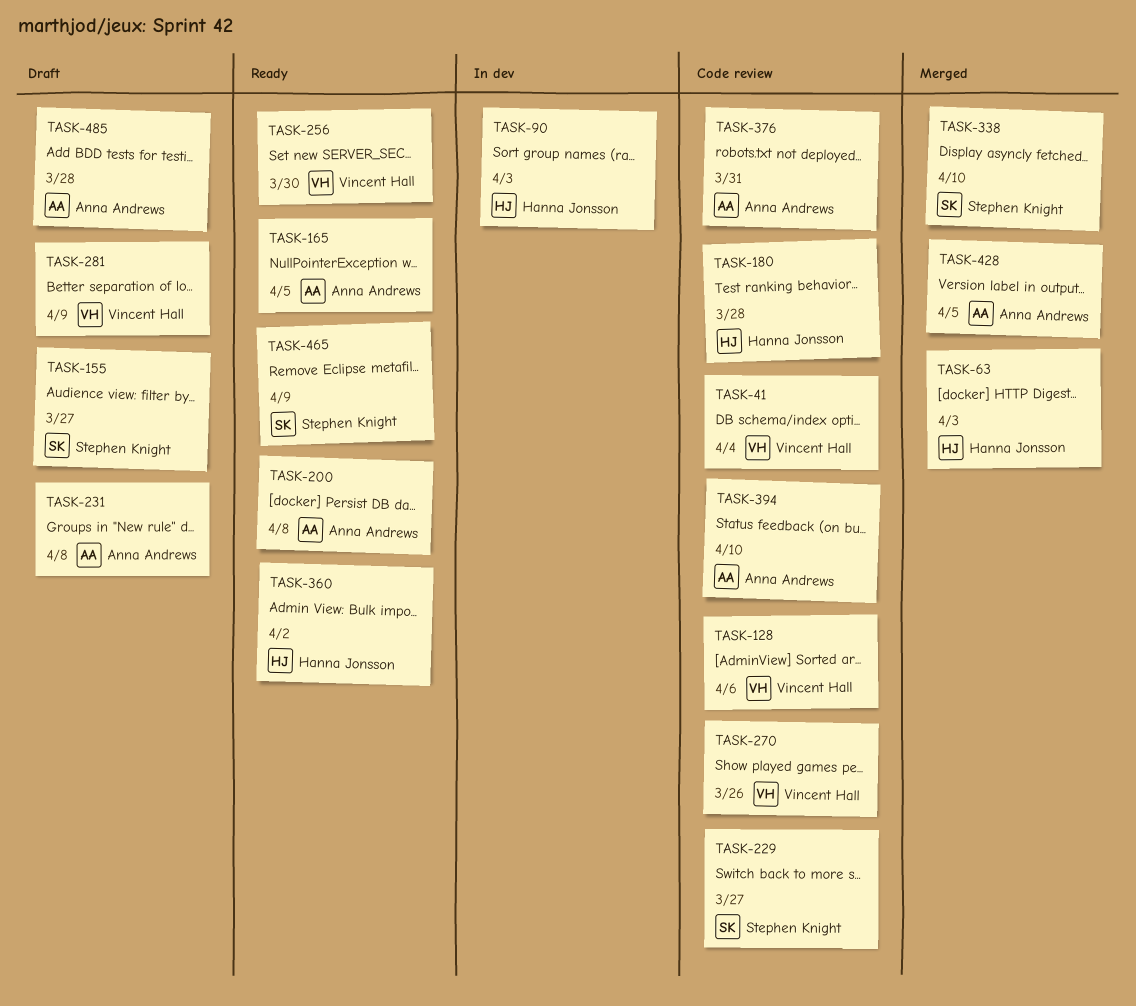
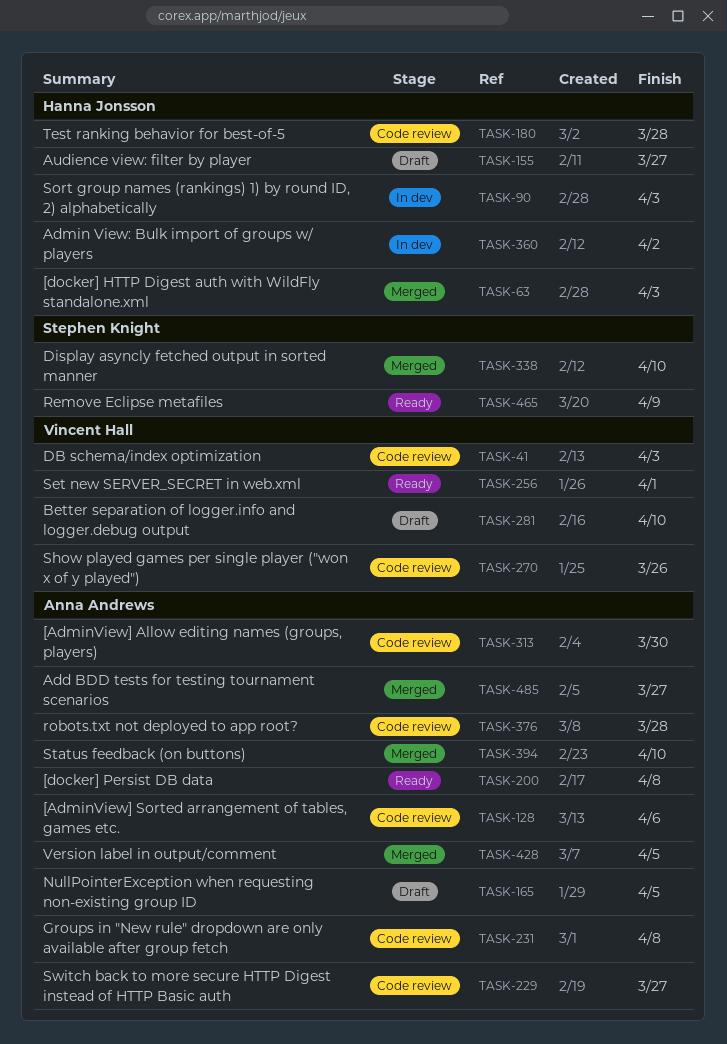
TASK-41, due: Apr 4 -> Apr 3
TASK-128, owner: Vincent Hall -> Anna Andrews
TASK-155, owner: Stephen Knight -> Hanna Jonsson
TASK-165, status: Ready -> Draft
TASK-229, owner: Stephen Knight -> Anna Andrews
TASK-231, status: Draft -> Code review
TASK-256, due: Mar 30 -> Apr 1
TASK-281, due: Apr 9 -> Apr 10
TASK-313: none -> present
TASK-360, status: Ready -> In dev
TASK-376, due: Mar 31 -> Mar 28
TASK-394, status: Code review -> Merged
TASK-485, status: Draft -> Merged
TASK-485, due: Mar 28 -> Mar 27

